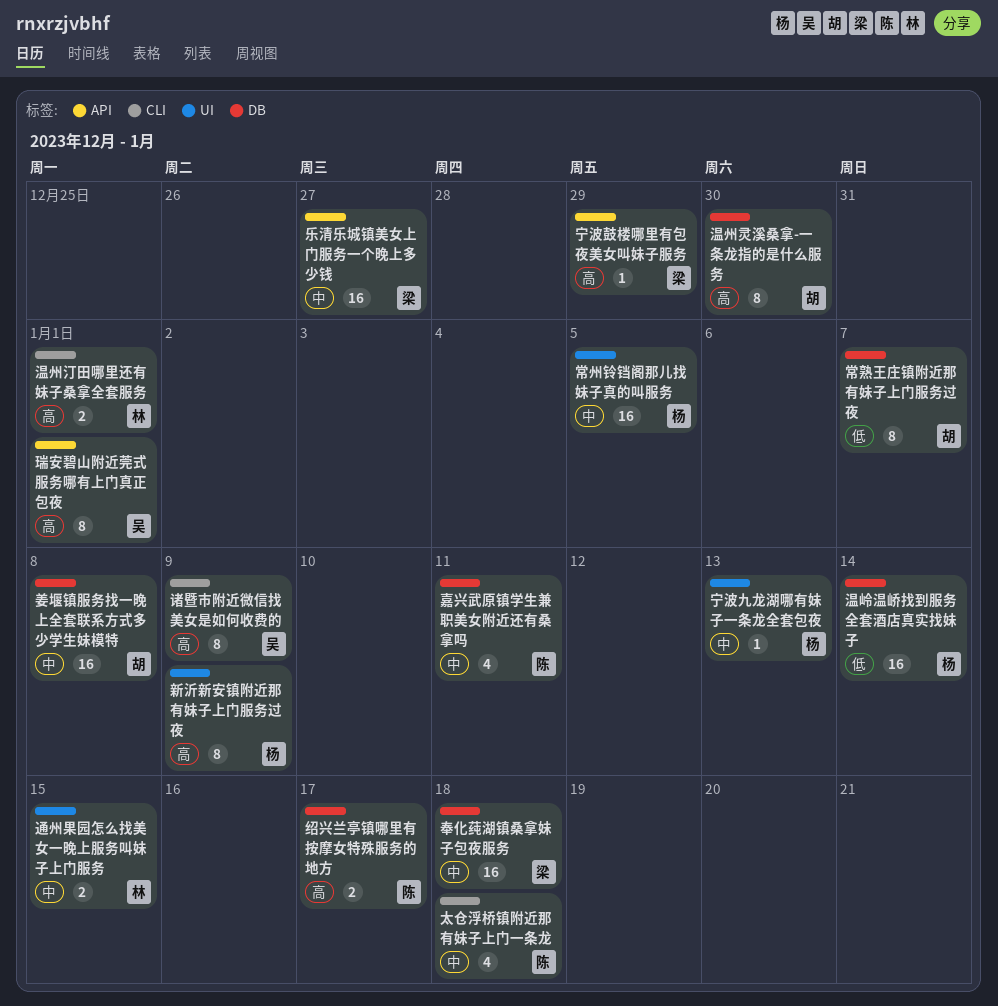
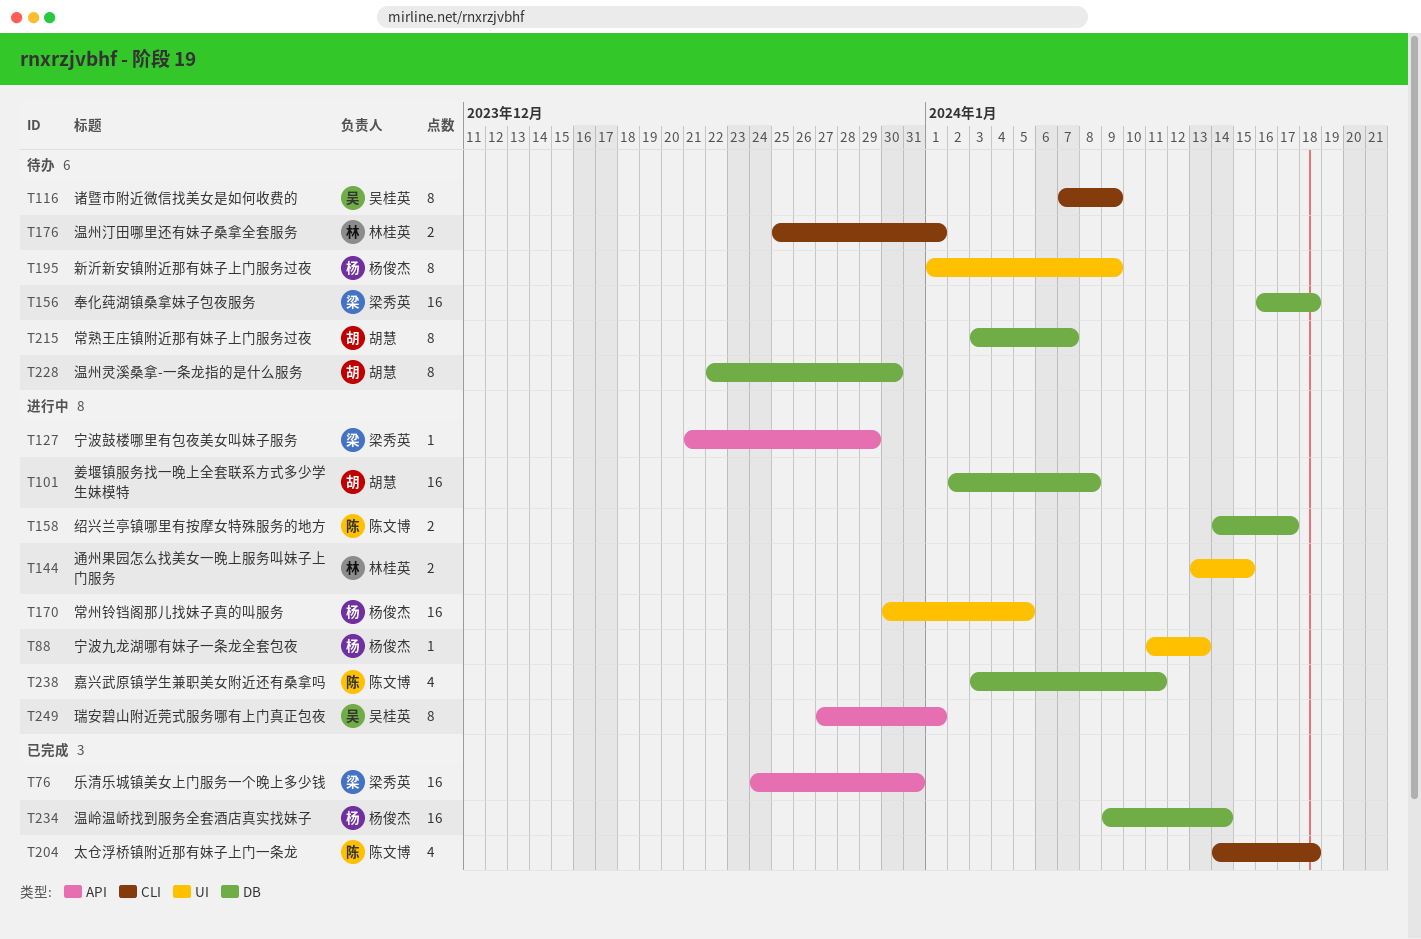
乐清乐城镇美女上门服务一个晚上多少钱, due: Dec 27 -> Dec 31

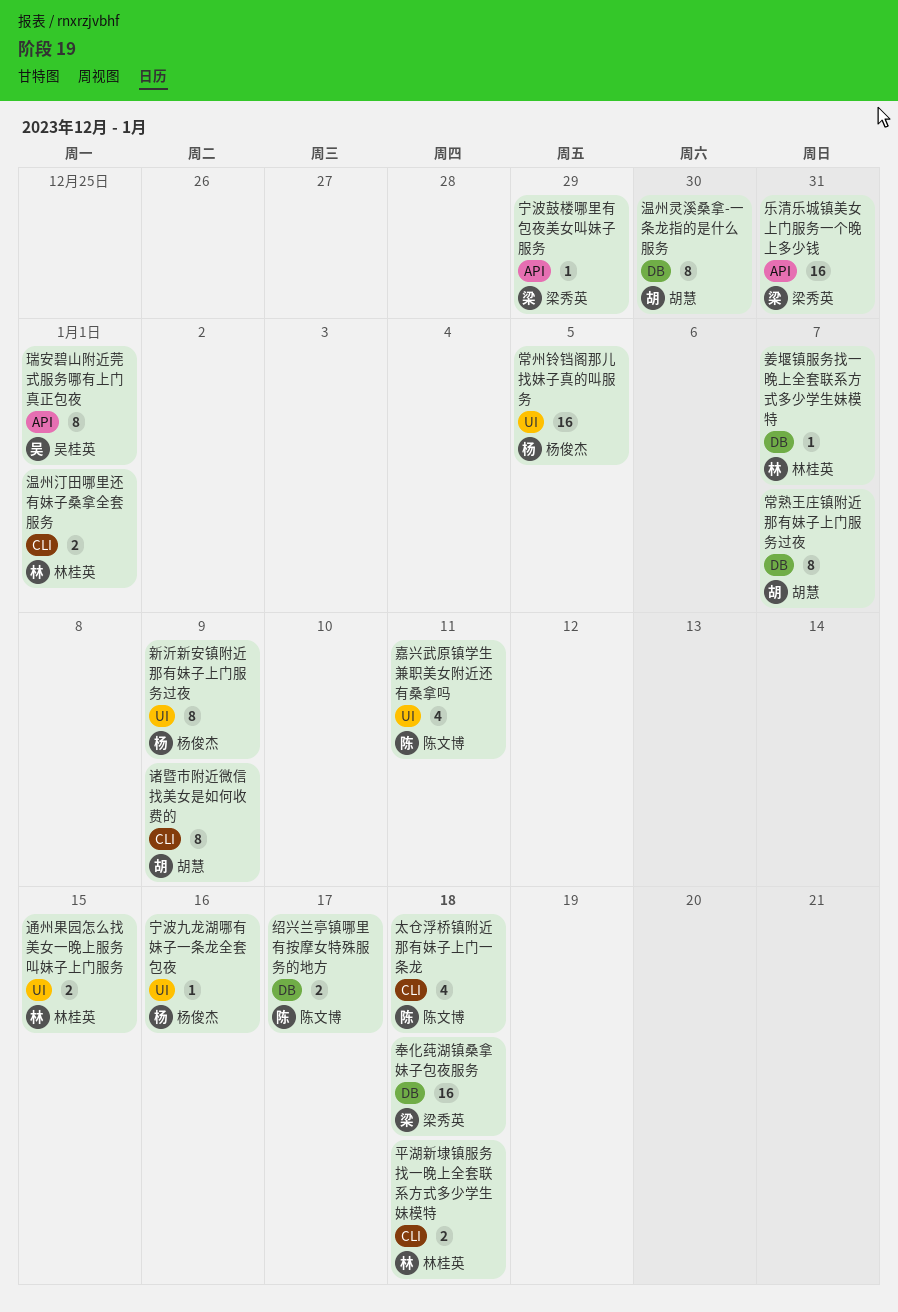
嘉兴武原镇学生兼职美女附近还有桑拿吗, label: DB -> UI
姜堰镇服务找一晚上全套联系方式多少学生妹模特, owner: 胡慧 -> 林桂英
姜堰镇服务找一晚上全套联系方式多少学生妹模特, estimate: 16 -> 1
姜堰镇服务找一晚上全套联系方式多少学生妹模特, due: Jan 8 -> Jan 7
宁波九龙湖哪有妹子一条龙全套包夜, due: Jan 13 -> Jan 16
平湖新埭镇服务找一晚上全套联系方式多少学生妹模特: none -> present
温岭温峤找到服务全套酒店真实找妹子: present -> none
诸暨市附近微信找美女是如何收费的, owner: 吴桂英 -> 胡慧

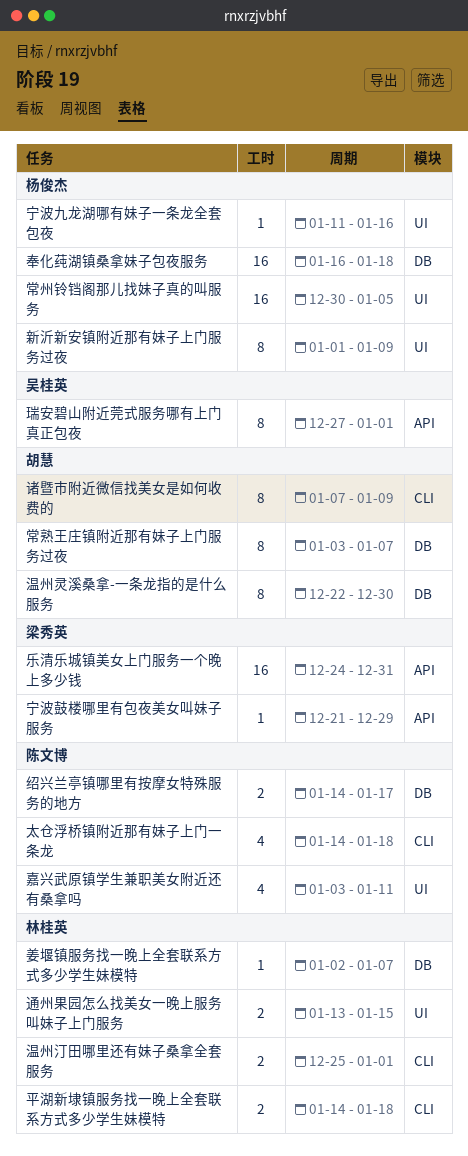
奉化莼湖镇桑拿妹子包夜服务, owner: 梁秀英 -> 杨俊杰

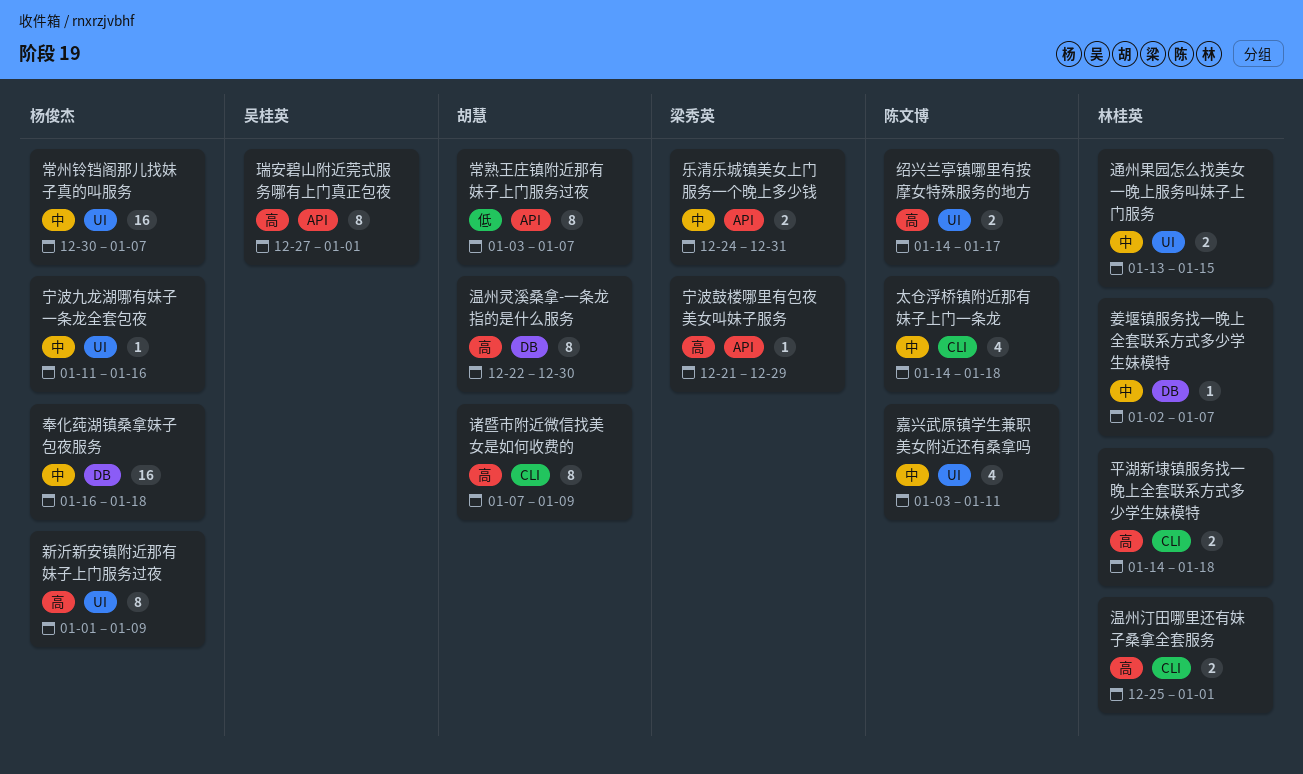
乐清乐城镇美女上门服务一个晚上多少钱, estimate: 16 -> 2
常州铃铛阁那儿找妹子真的叫服务, due: Jan 5 -> Jan 7
常熟王庄镇附近那有妹子上门服务过夜, label: DB -> API
绍兴兰亭镇哪里有按摩女特殊服务的地方, label: DB -> UI

